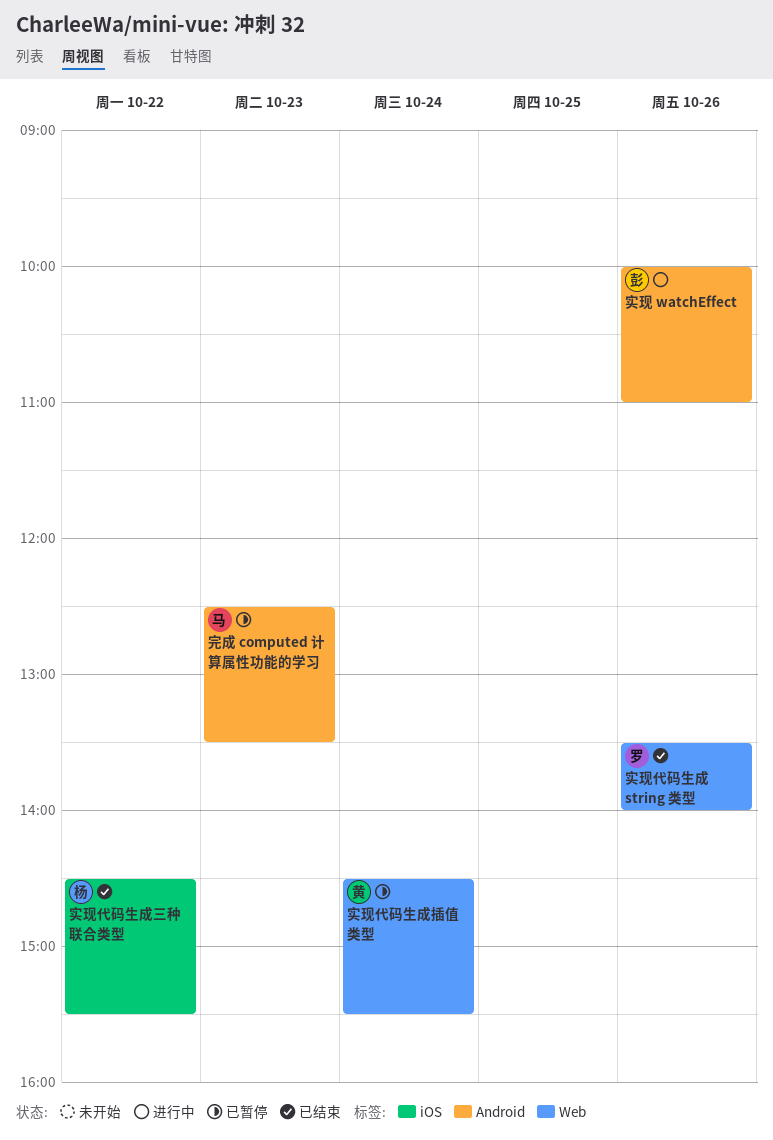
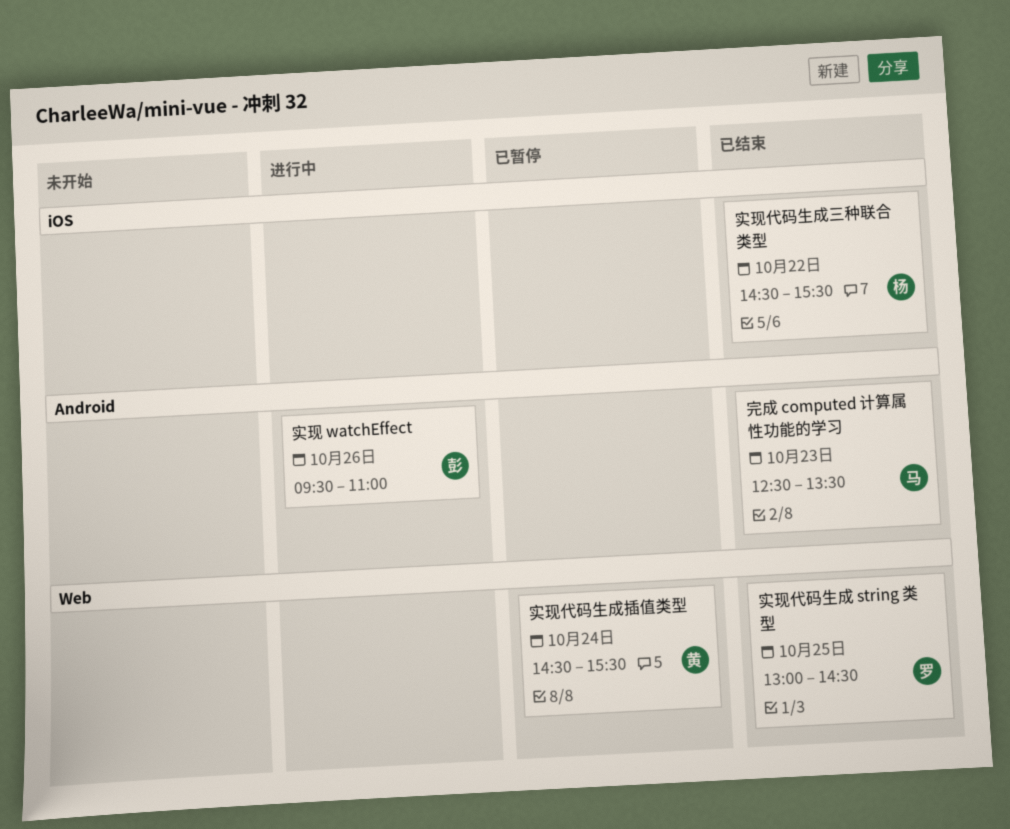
完成 computed 计算属性功能的学习, status: 已暂停 -> 已结束
实现 watchEffect, begins: 10:00 -> 09:30
实现代码生成 string 类型, day: Oct 26 -> Oct 25
实现代码生成 string 类型, begins: 13:30 -> 13:00
实现代码生成 string 类型, ends: 14:00 -> 14:30

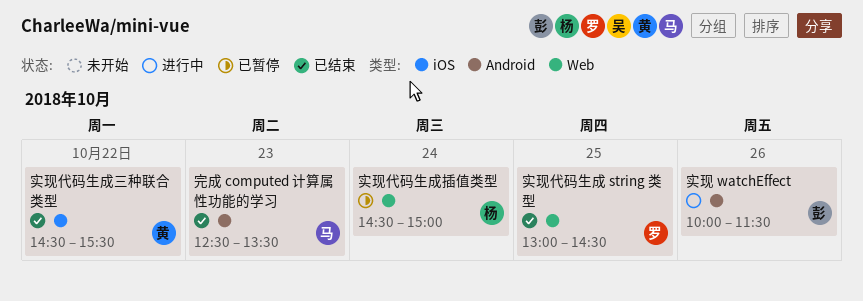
实现 watchEffect, begins: 09:30 -> 10:00
实现 watchEffect, ends: 11:00 -> 11:30
实现代码生成三种联合类型, owner: 杨 -> 黄
实现代码生成插值类型, owner: 黄 -> 杨
实现代码生成插值类型, ends: 15:30 -> 15:00

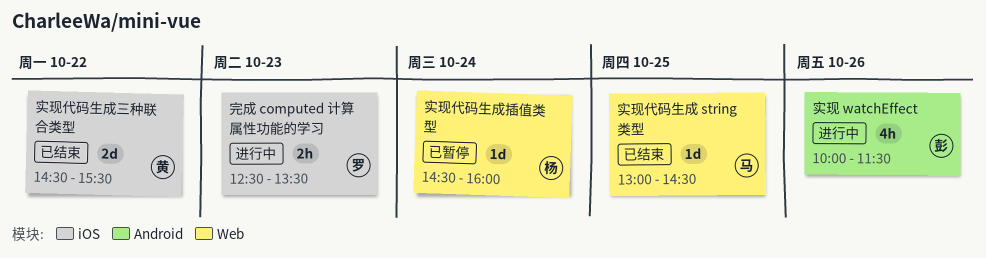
完成 computed 计算属性功能的学习, status: 已结束 -> 进行中
完成 computed 计算属性功能的学习, owner: 马 -> 罗
完成 computed 计算属性功能的学习, label: Android -> iOS
实现代码生成 string 类型, owner: 罗 -> 马
实现代码生成插值类型, ends: 15:00 -> 16:00

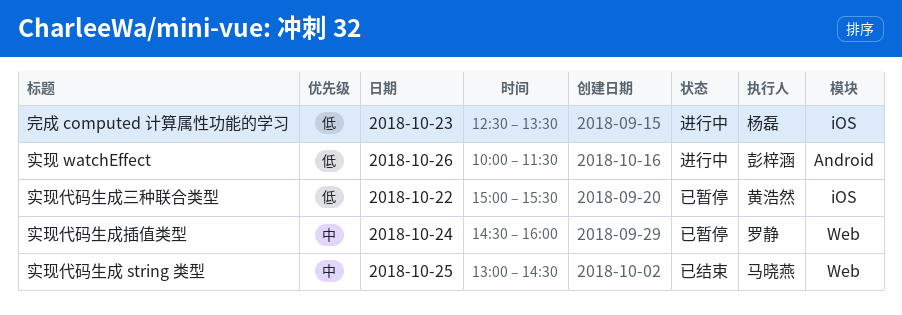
完成 computed 计算属性功能的学习, owner: 罗静 -> 杨磊
实现代码生成三种联合类型, status: 已结束 -> 已暂停
实现代码生成三种联合类型, begins: 14:30 -> 15:00
实现代码生成插值类型, owner: 杨磊 -> 罗静

